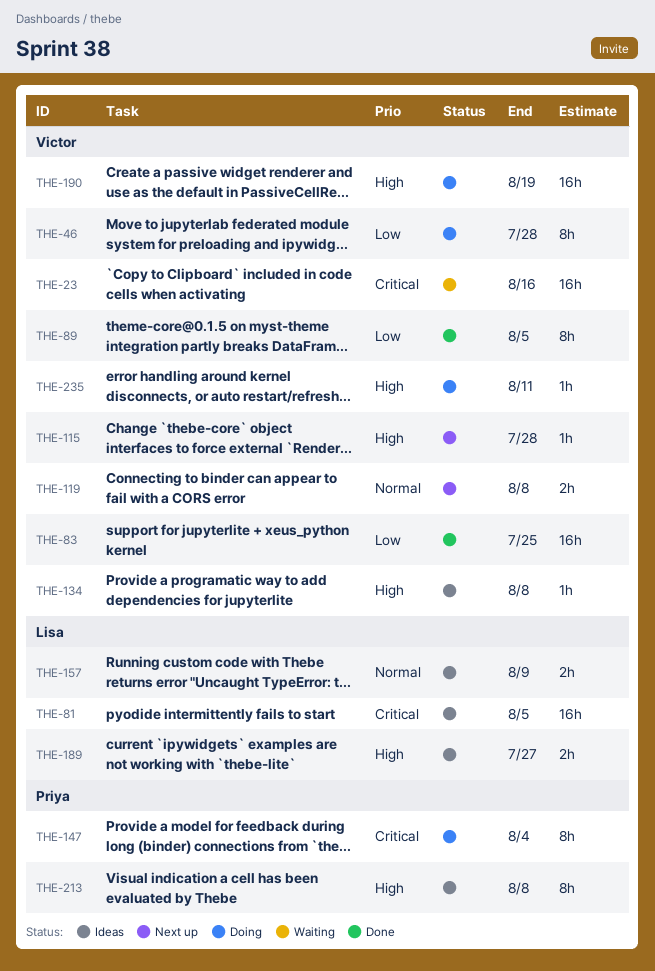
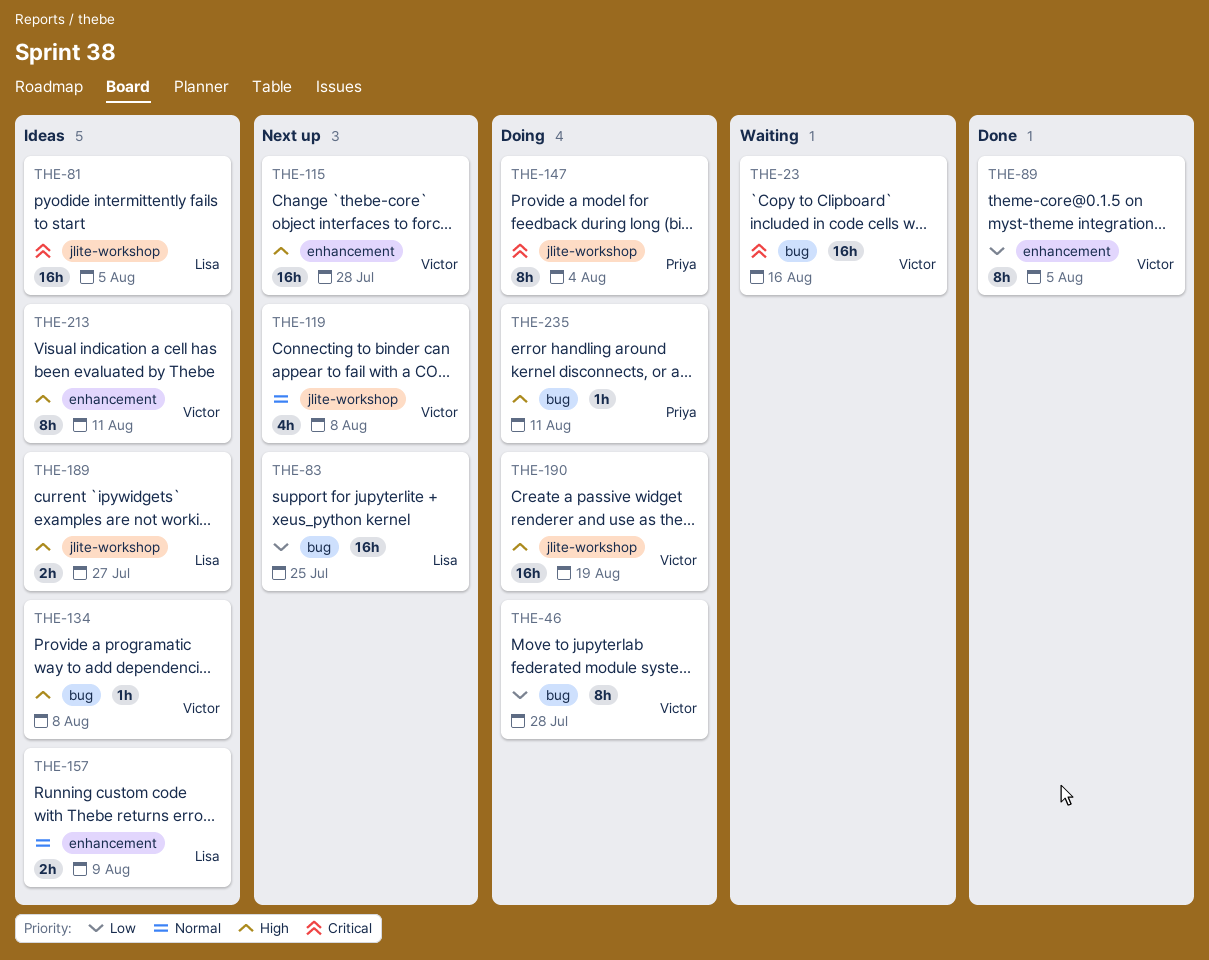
THE-83, status: Done -> Next up
THE-83, owner: Victor -> Lisa
THE-115, estimate: 1h -> 16h
THE-119, estimate: 2h -> 4h
THE-213, owner: Priya -> Victor
THE-213, due: Aug 8 -> Aug 11
THE-235, owner: Victor -> Priya

